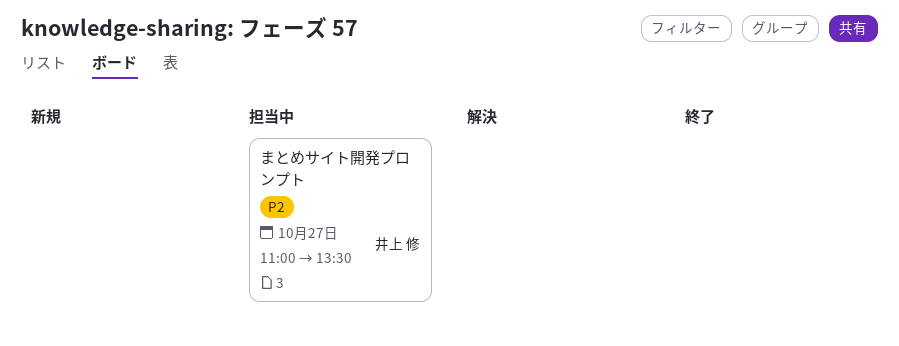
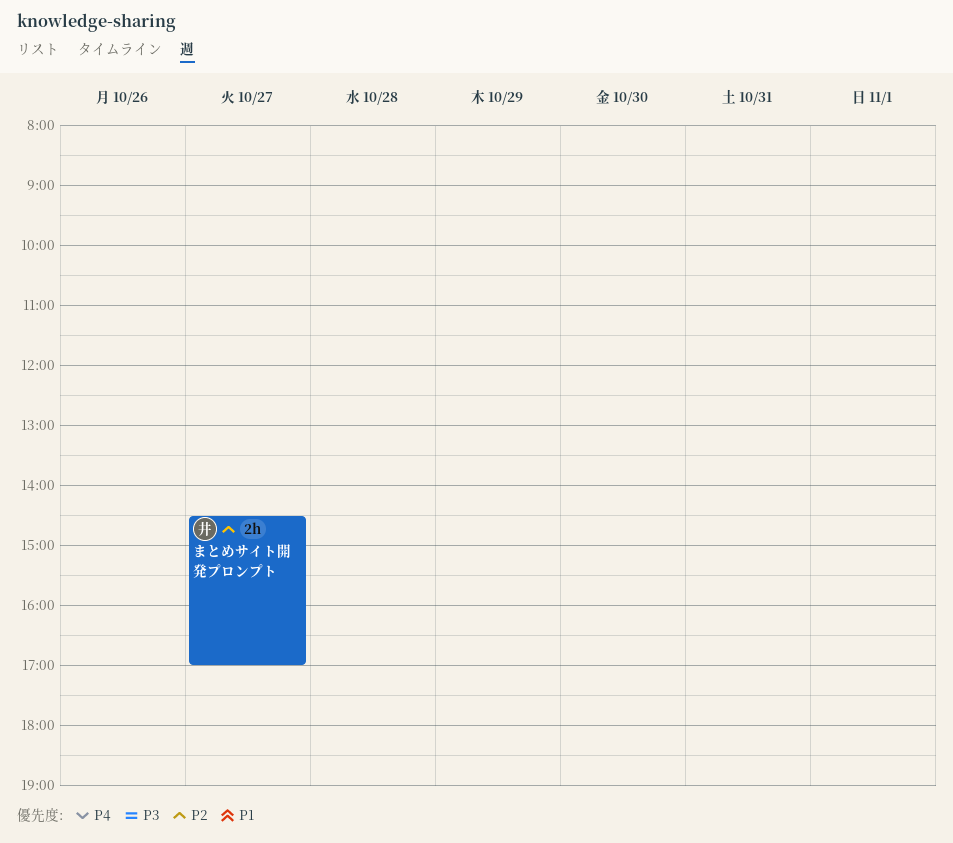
まとめサイト開発プロンプト, begins: 11:00 -> 14:30
まとめサイト開発プロンプト, ends: 13:30 -> 17:00

